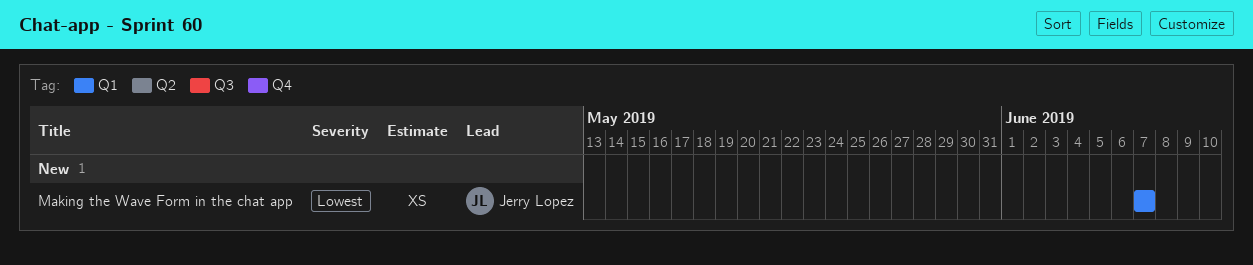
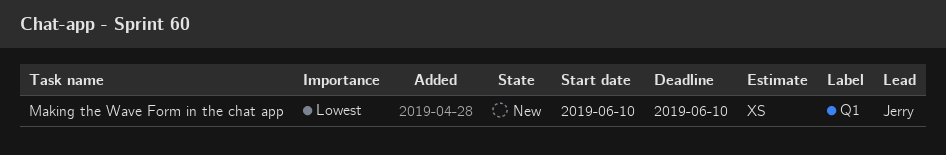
Making the Wave Form in the chat app, start: Jun 7 -> Jun 10
Making the Wave Form in the chat app, due: Jun 7 -> Jun 10

